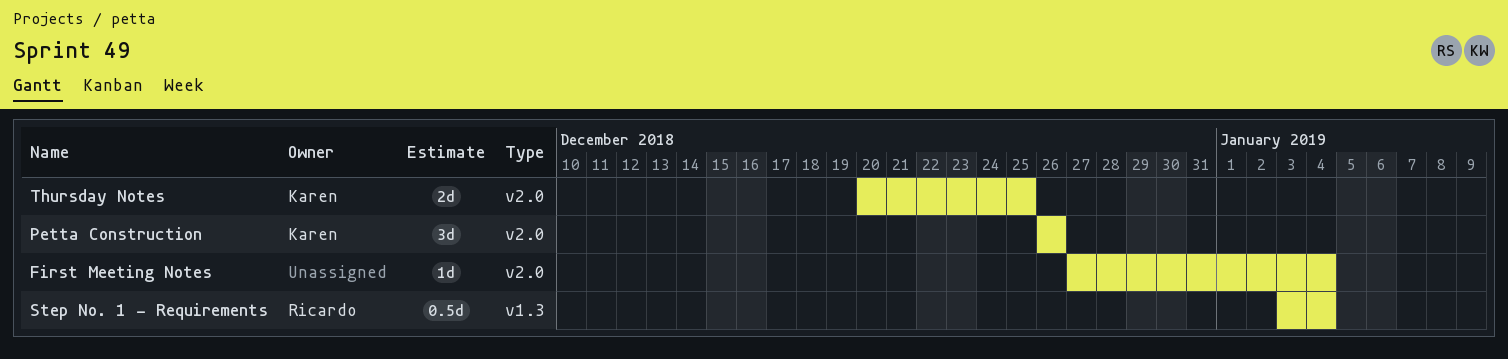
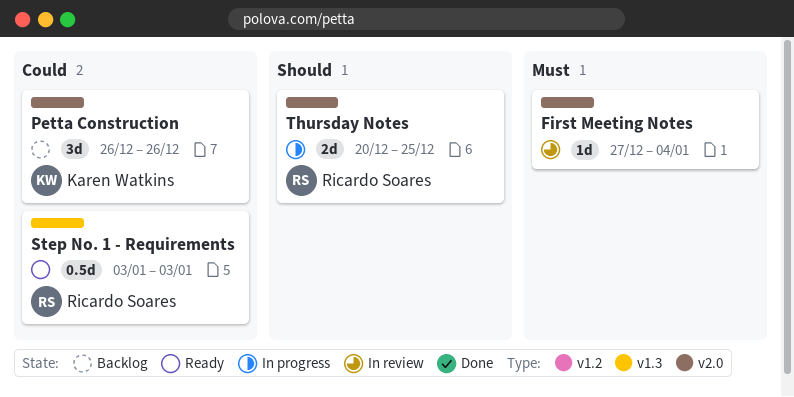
Step No. 1 - Requirements, due: Jan 4 -> Jan 3
Thursday Notes, owner: Karen Watkins -> Ricardo Soares

